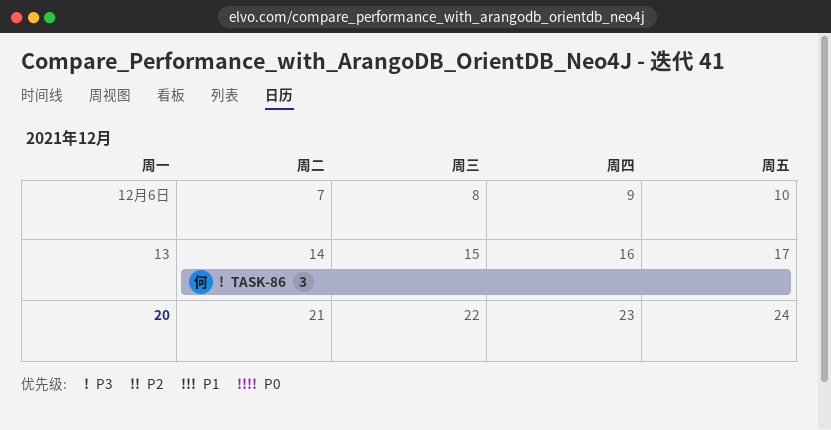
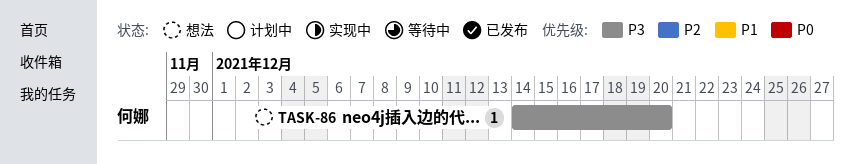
TASK-86, estimate: 3 -> 1
TASK-86, due: Dec 17 -> Dec 20

